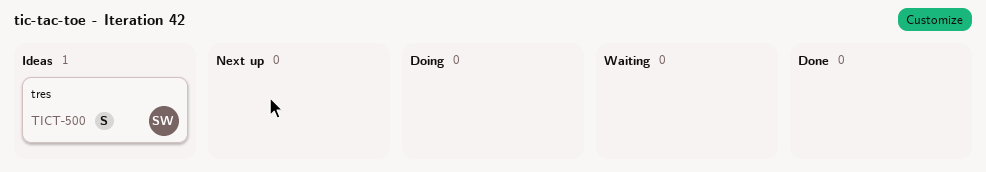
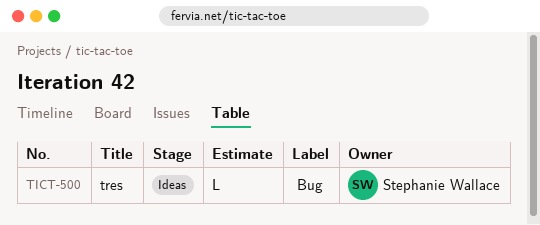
TICT-500, estimate: S -> L

